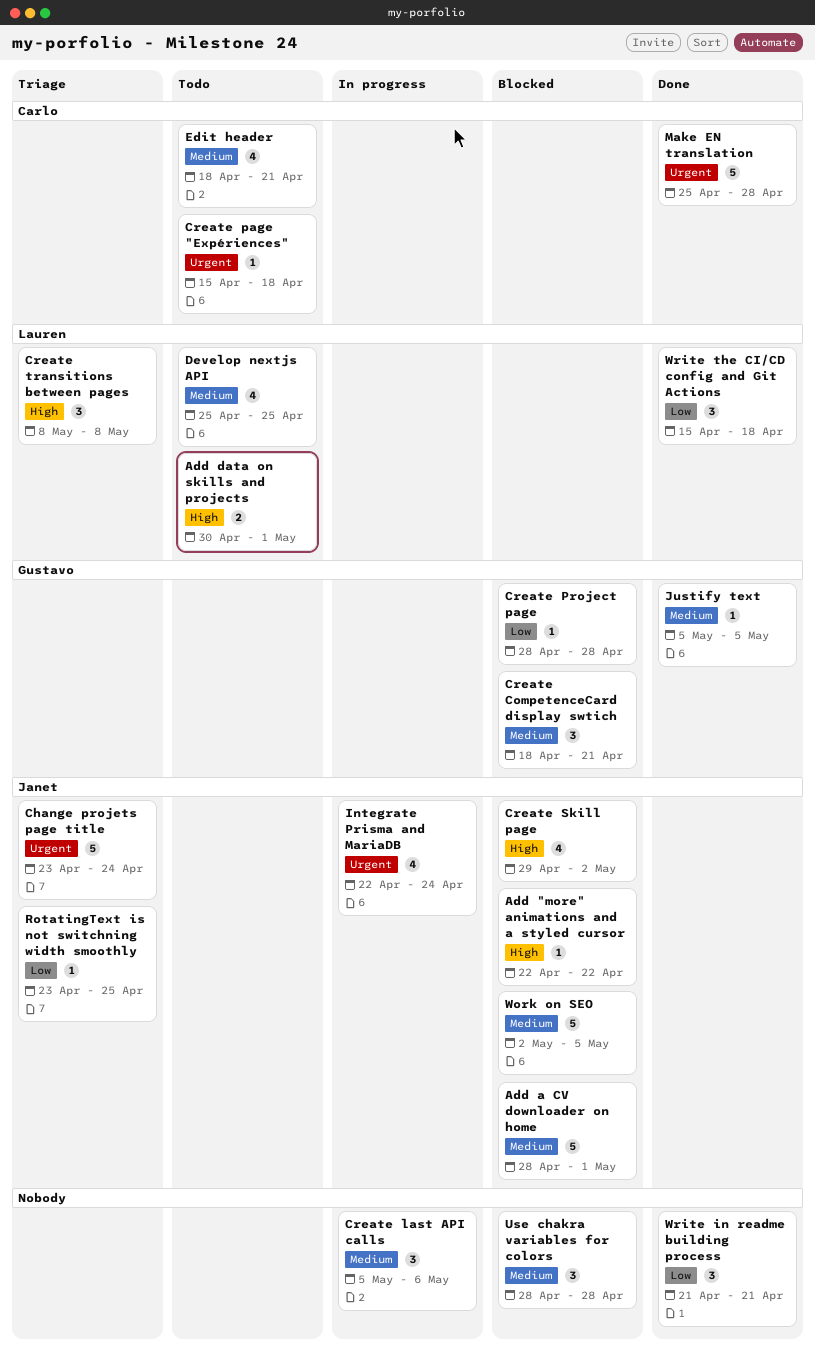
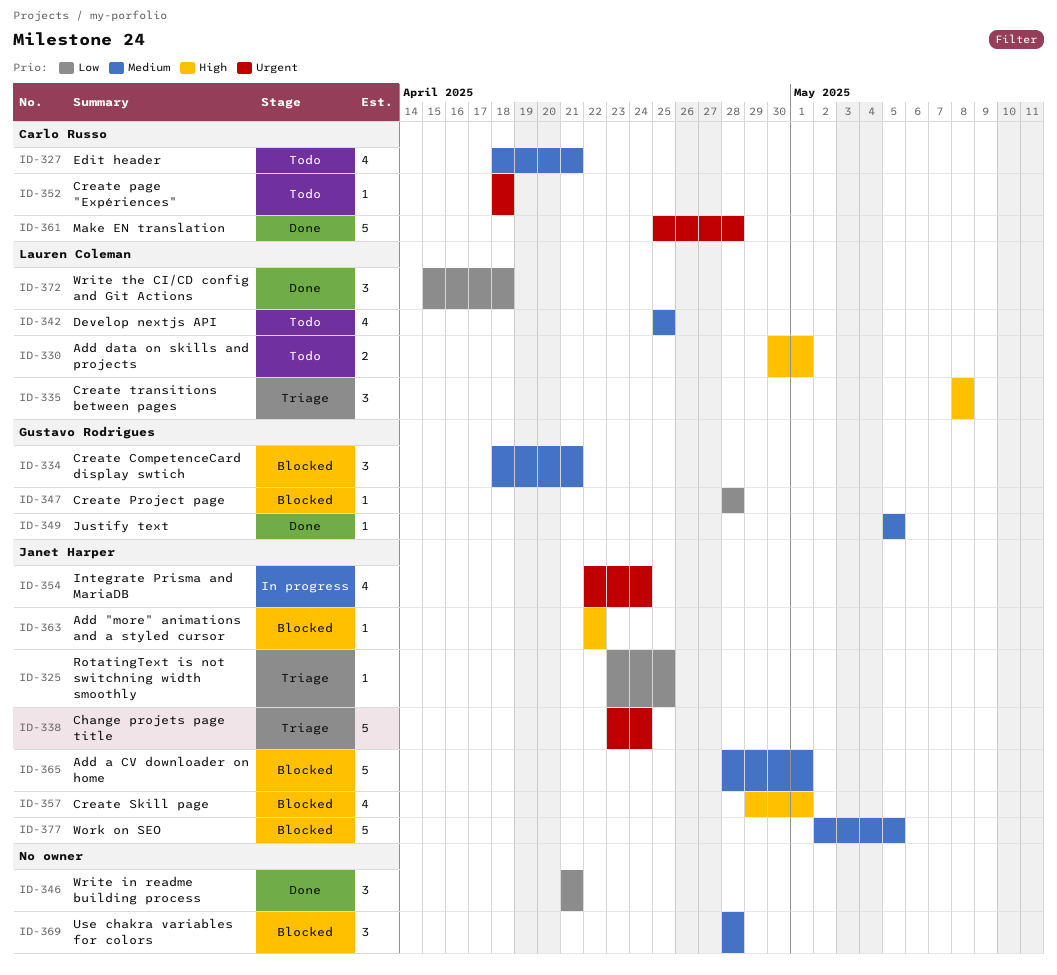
Create last API calls: present -> none
Create page "Expériences", start: Apr 15 -> Apr 18
Create Skill page, due: May 2 -> May 1

